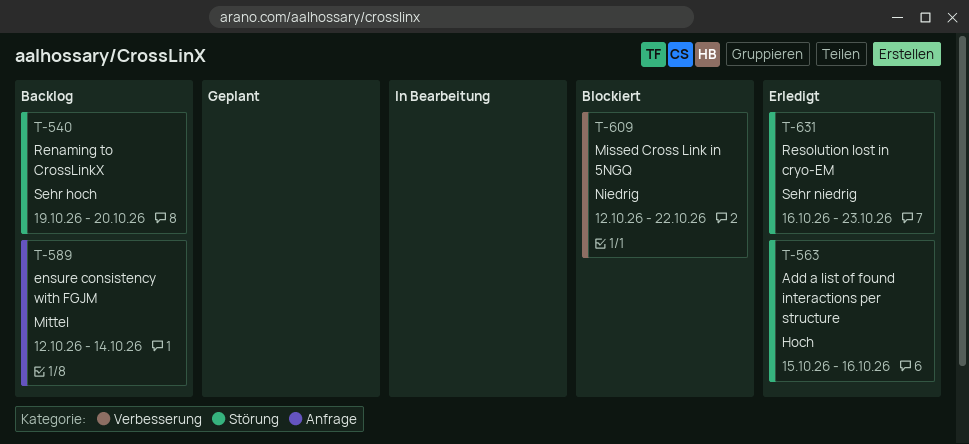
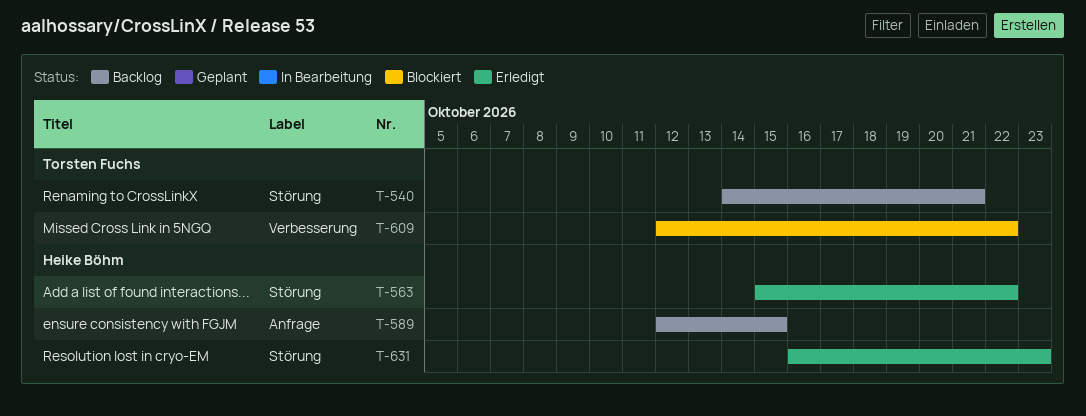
T-540, start: Oct 19 -> Oct 14
T-540, due: Oct 20 -> Oct 21
T-563, due: Oct 16 -> Oct 22
T-589, due: Oct 14 -> Oct 15

